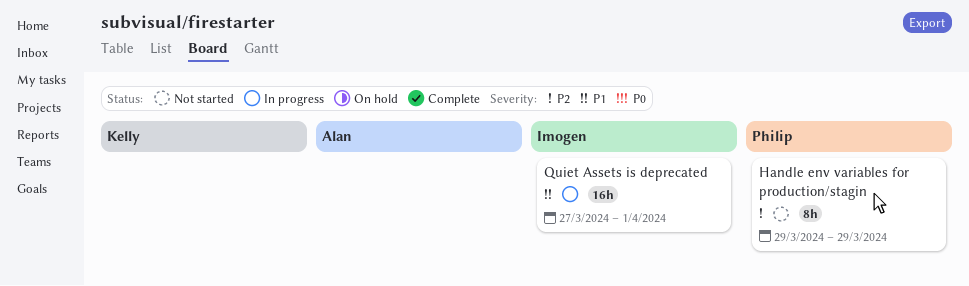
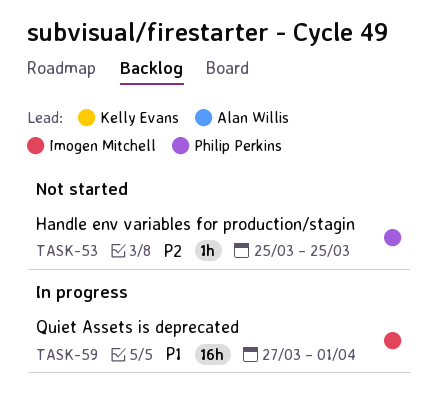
Handle env variables for production/stagin, estimate: 8h -> 1h
Handle env variables for production/stagin, start: Mar 29 -> Mar 25
Handle env variables for production/stagin, due: Mar 29 -> Mar 25

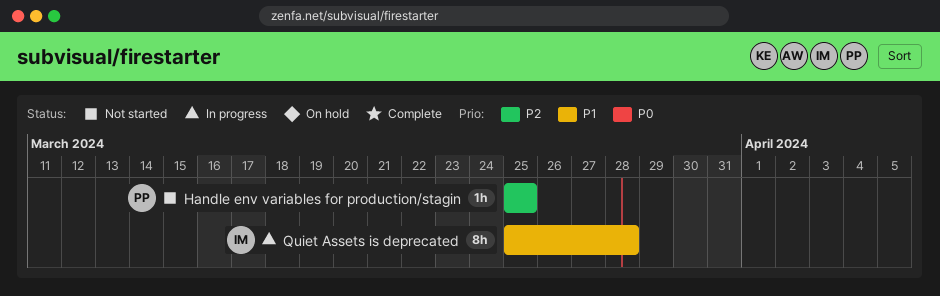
Quiet Assets is deprecated, estimate: 16h -> 8h
Quiet Assets is deprecated, start: Mar 27 -> Mar 25
Quiet Assets is deprecated, due: Apr 1 -> Mar 28

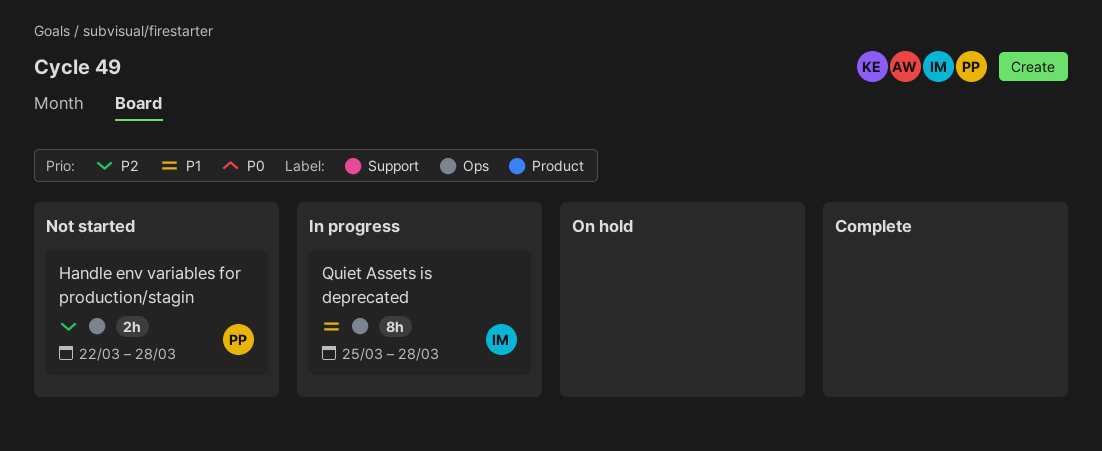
Handle env variables for production/stagin, estimate: 1h -> 2h
Handle env variables for production/stagin, start: Mar 25 -> Mar 22
Handle env variables for production/stagin, due: Mar 25 -> Mar 28

